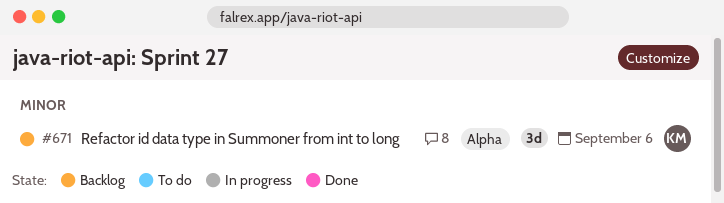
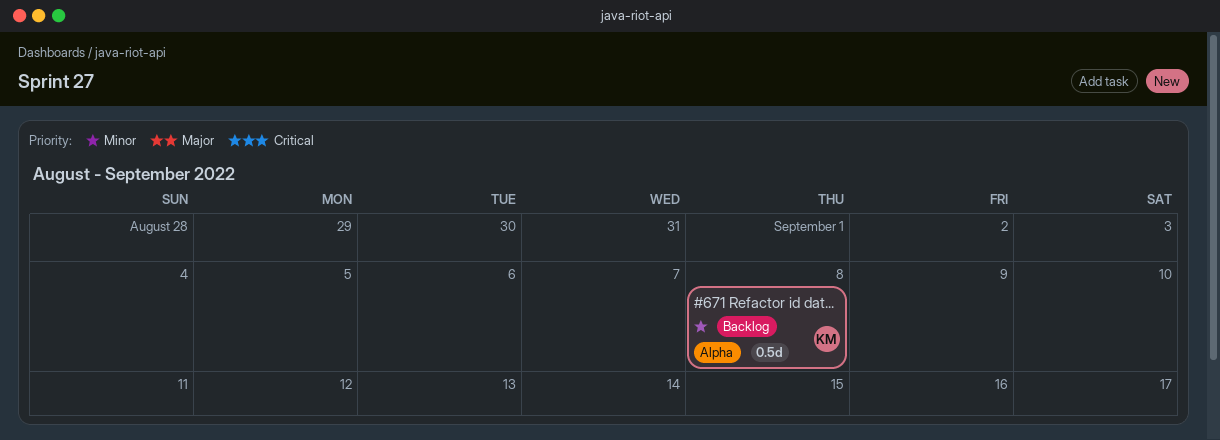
#671, estimate: 3d -> 0.5d
#671, due: Sep 6 -> Sep 8

